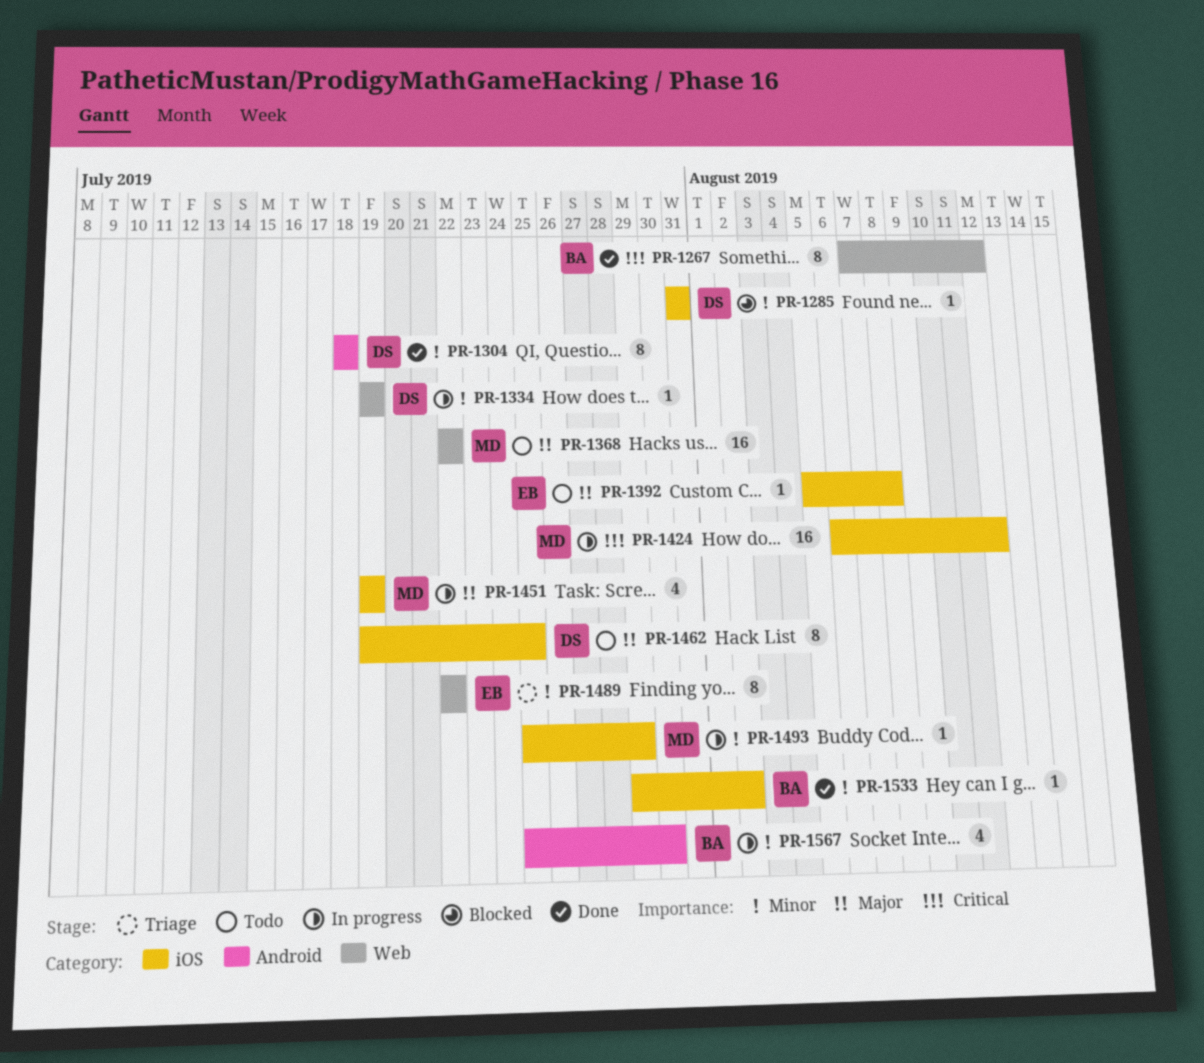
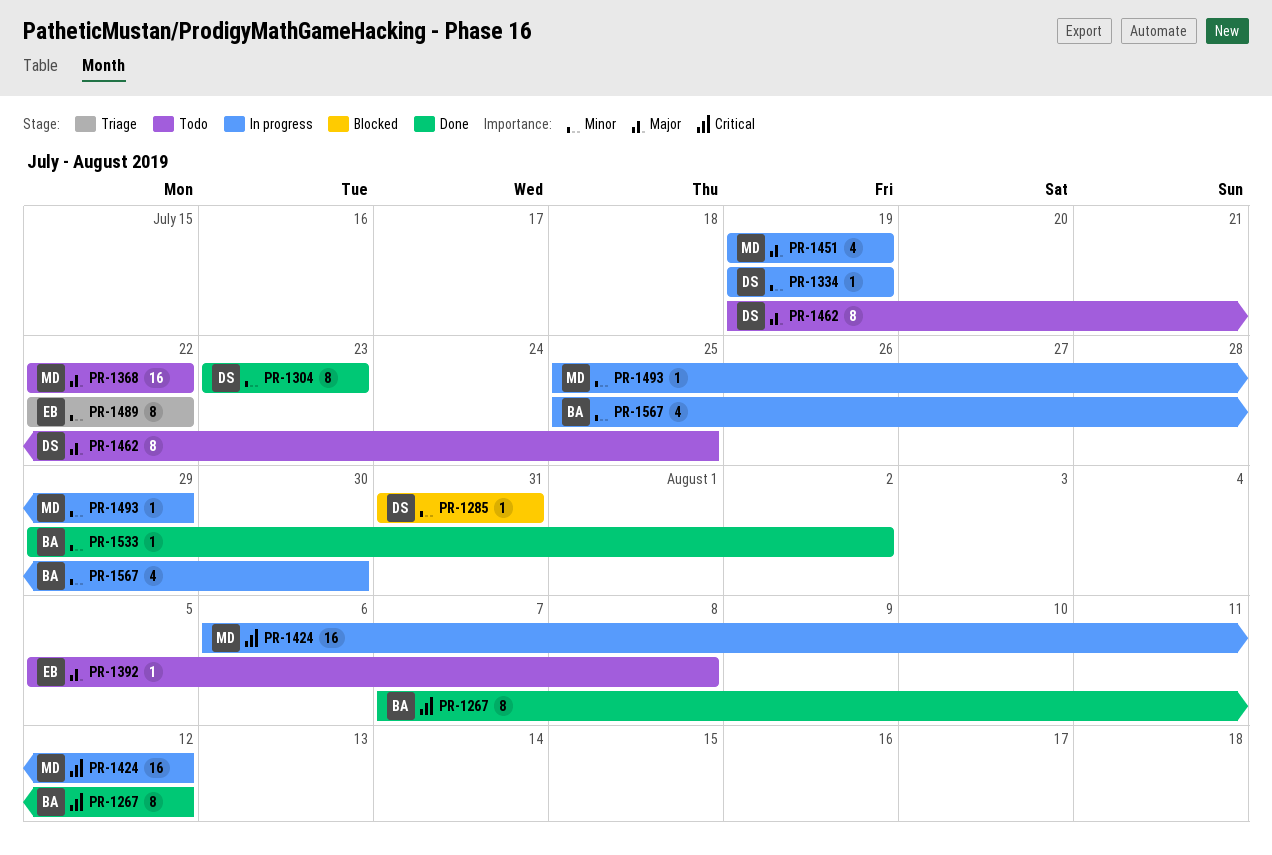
PR-1304, start: Jul 18 -> Jul 23
PR-1304, due: Jul 18 -> Jul 23

